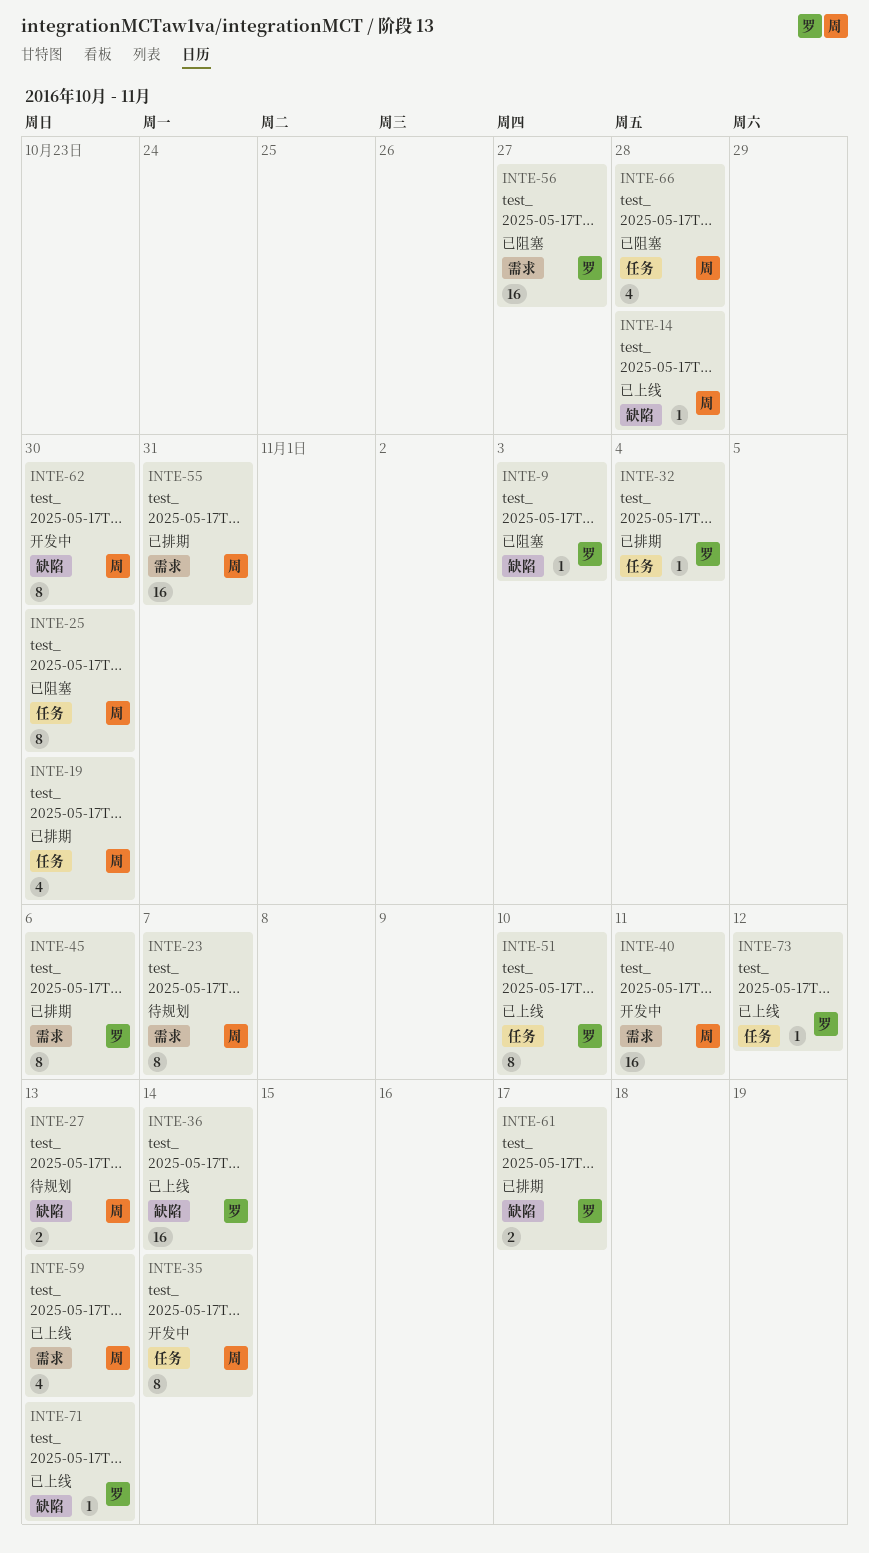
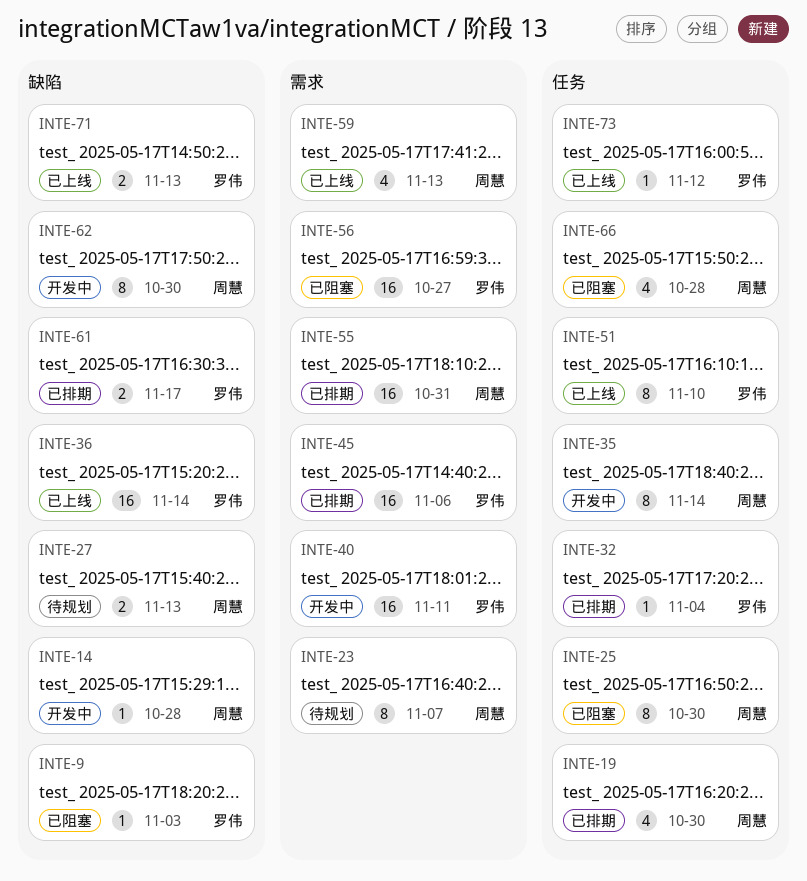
INTE-14, status: 已上线 -> 开发中
INTE-40, owner: 周慧 -> 罗伟
INTE-45, estimate: 8 -> 16
INTE-71, estimate: 1 -> 2

